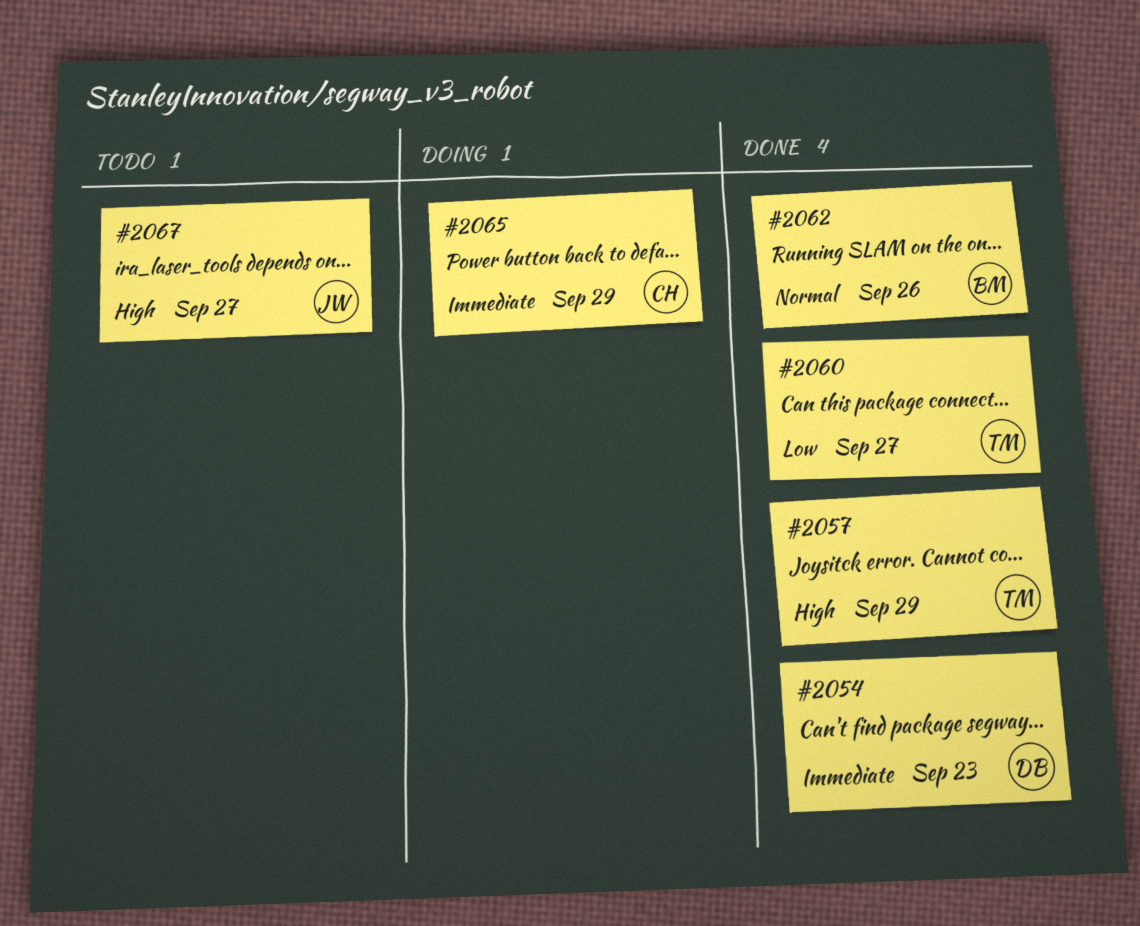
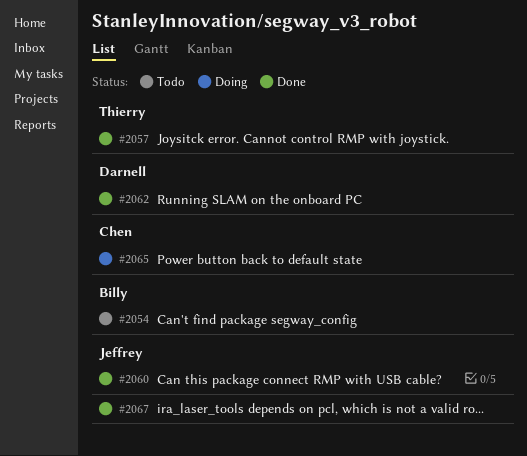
#2054, status: Done -> Todo
#2054, owner: Darnell -> Billy
#2060, owner: Thierry -> Jeffrey
#2062, owner: Billy -> Darnell
#2067, status: Todo -> Done

